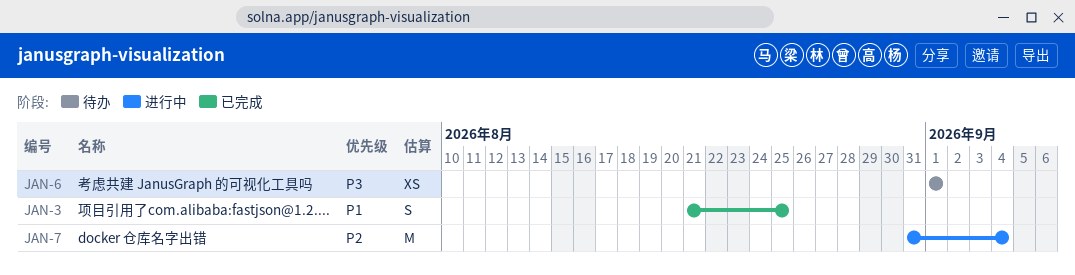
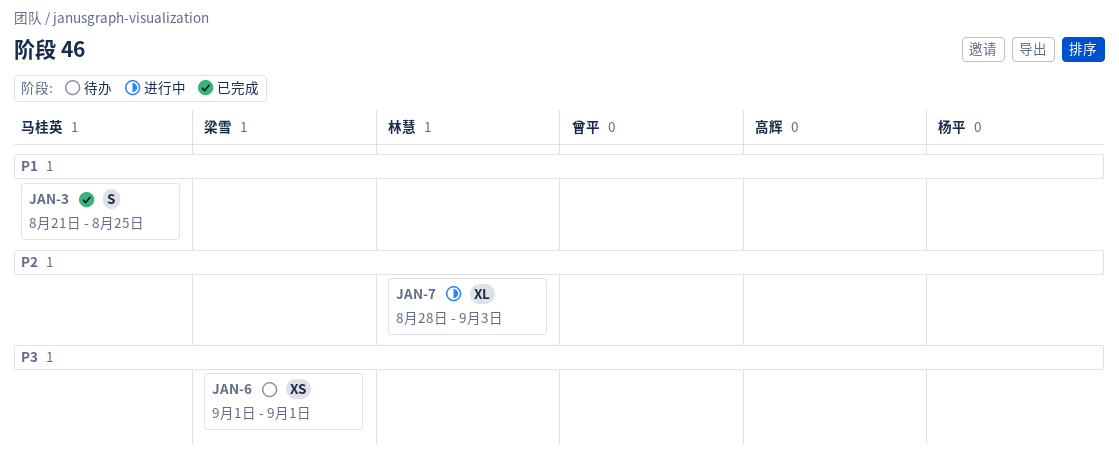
JAN-7, estimate: M -> XL
JAN-7, start: Aug 31 -> Aug 28
JAN-7, due: Sep 4 -> Sep 3

